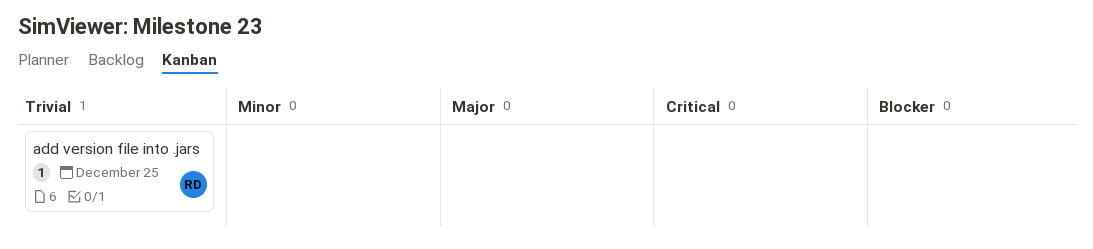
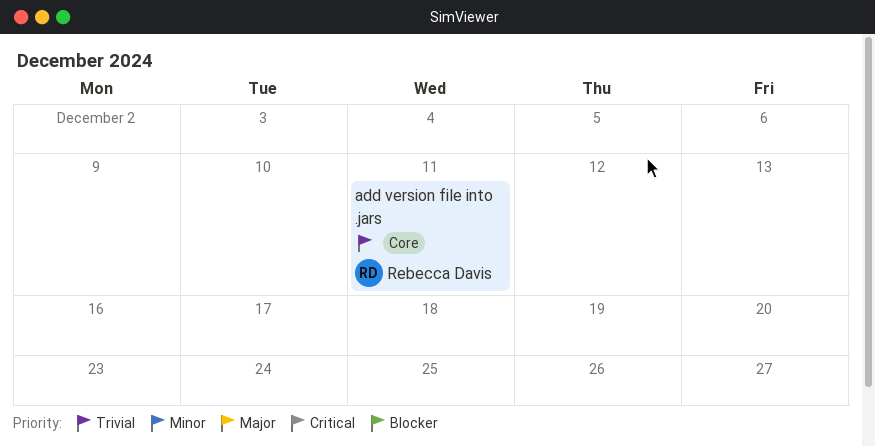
add version file into .jars, due: Dec 25 -> Dec 11

